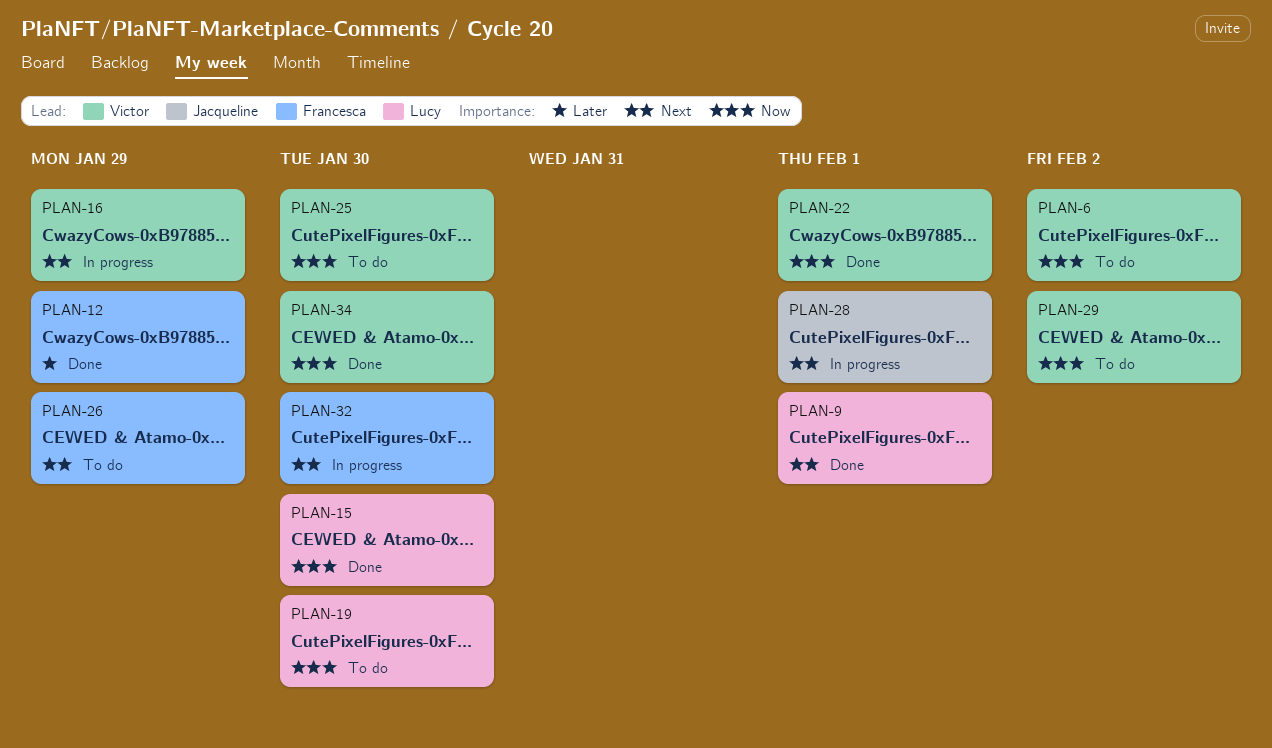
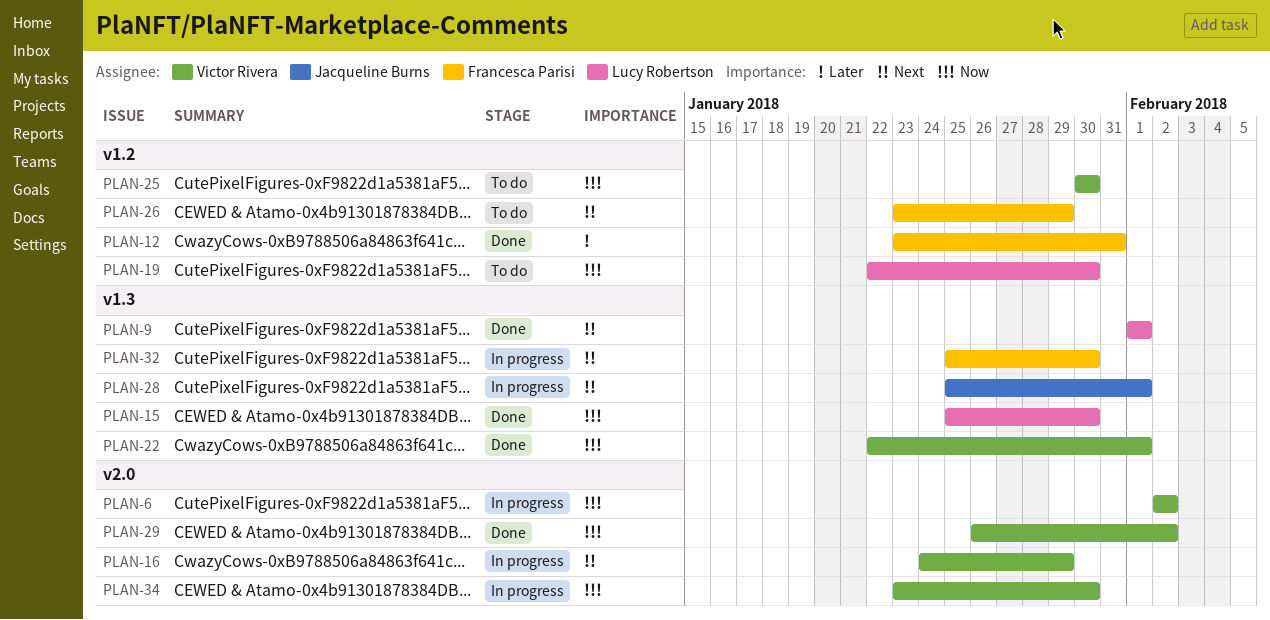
PLAN-6, status: To do -> In progress
PLAN-12, due: Jan 29 -> Jan 31
PLAN-29, status: To do -> Done
PLAN-34, status: Done -> In progress

